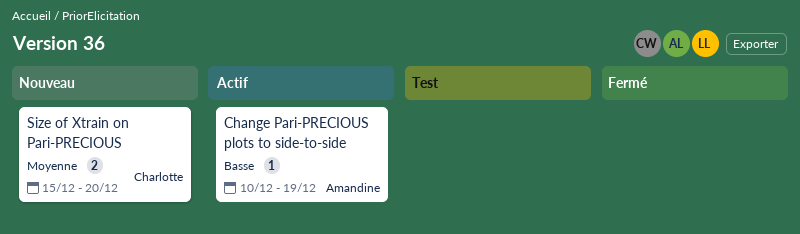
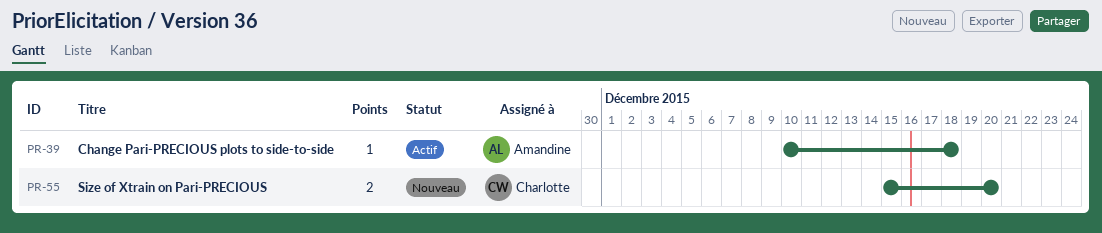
Change Pari-PRECIOUS plots to side-to-side, due: Dec 19 -> Dec 18

